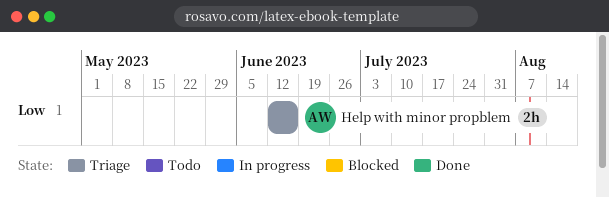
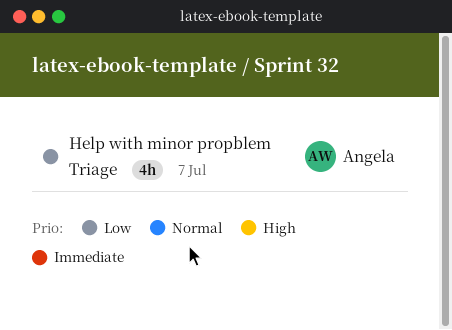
Help with minor propblem, estimate: 2h -> 4h
Help with minor propblem, due: Jun 16 -> Jul 7

